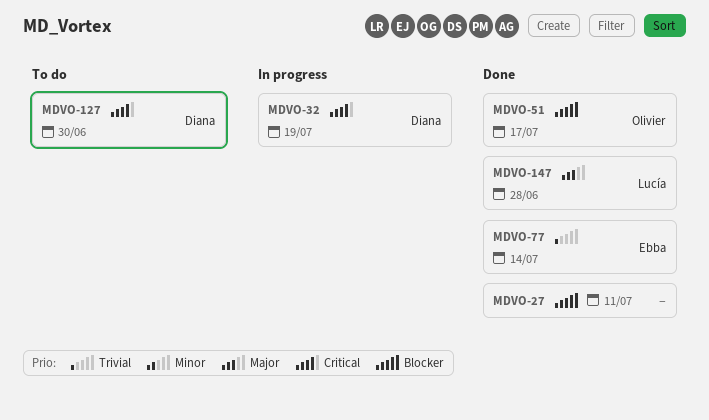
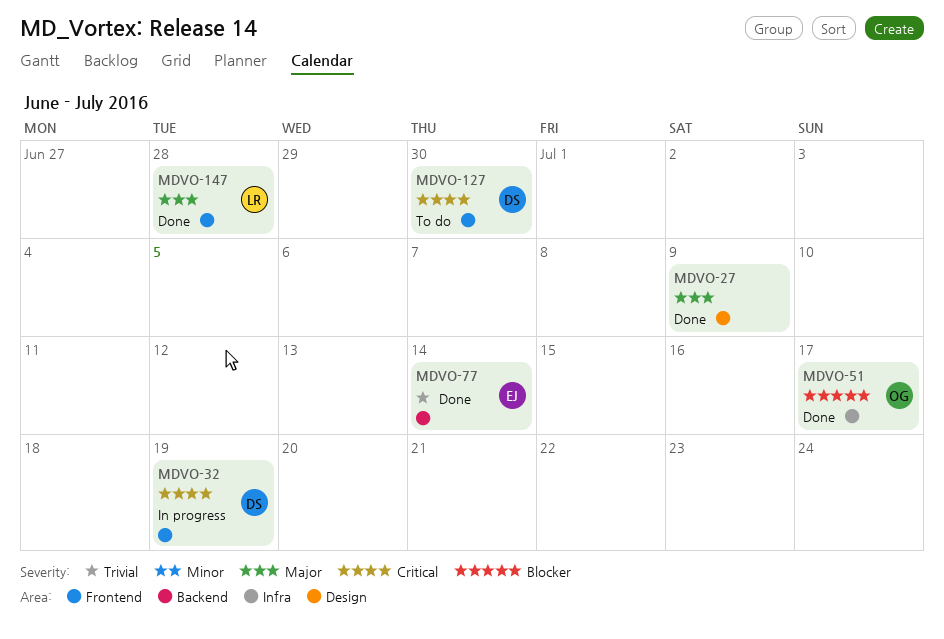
MDVO-27, priority: Blocker -> Major
MDVO-27, due: Jul 11 -> Jul 9

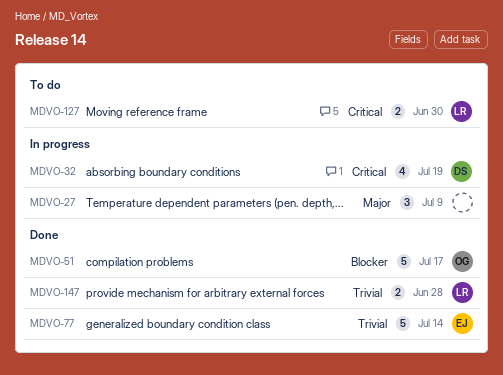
MDVO-27, status: Done -> In progress
MDVO-127, owner: DS -> LR
MDVO-147, priority: Major -> Trivial

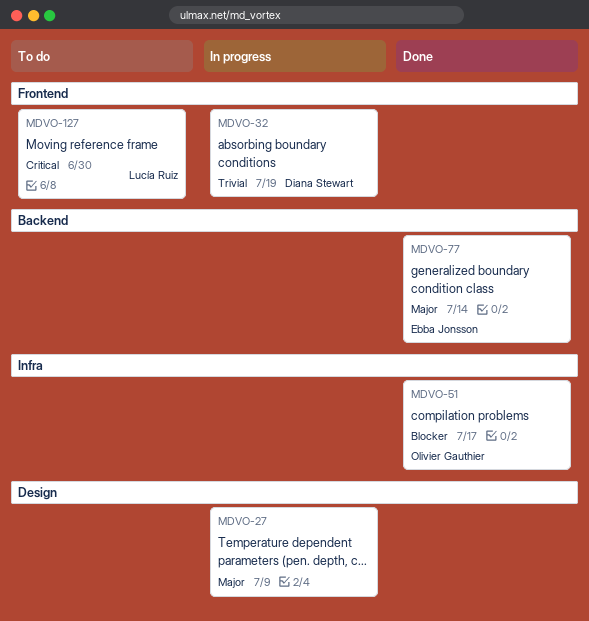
MDVO-32, priority: Critical -> Trivial
MDVO-77, priority: Trivial -> Major
MDVO-147: present -> none

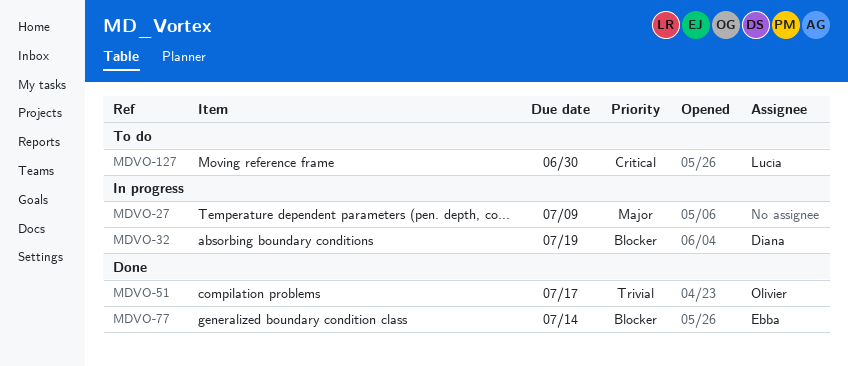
MDVO-32, priority: Trivial -> Blocker
MDVO-51, priority: Blocker -> Trivial
MDVO-77, priority: Major -> Blocker

